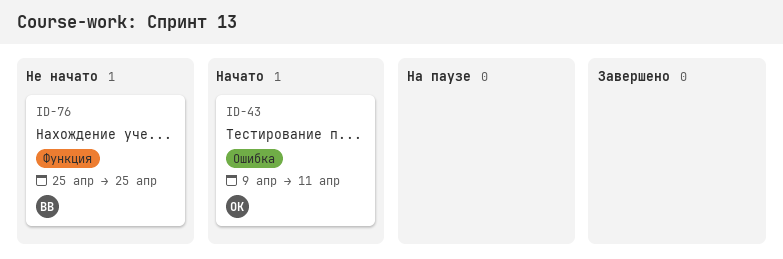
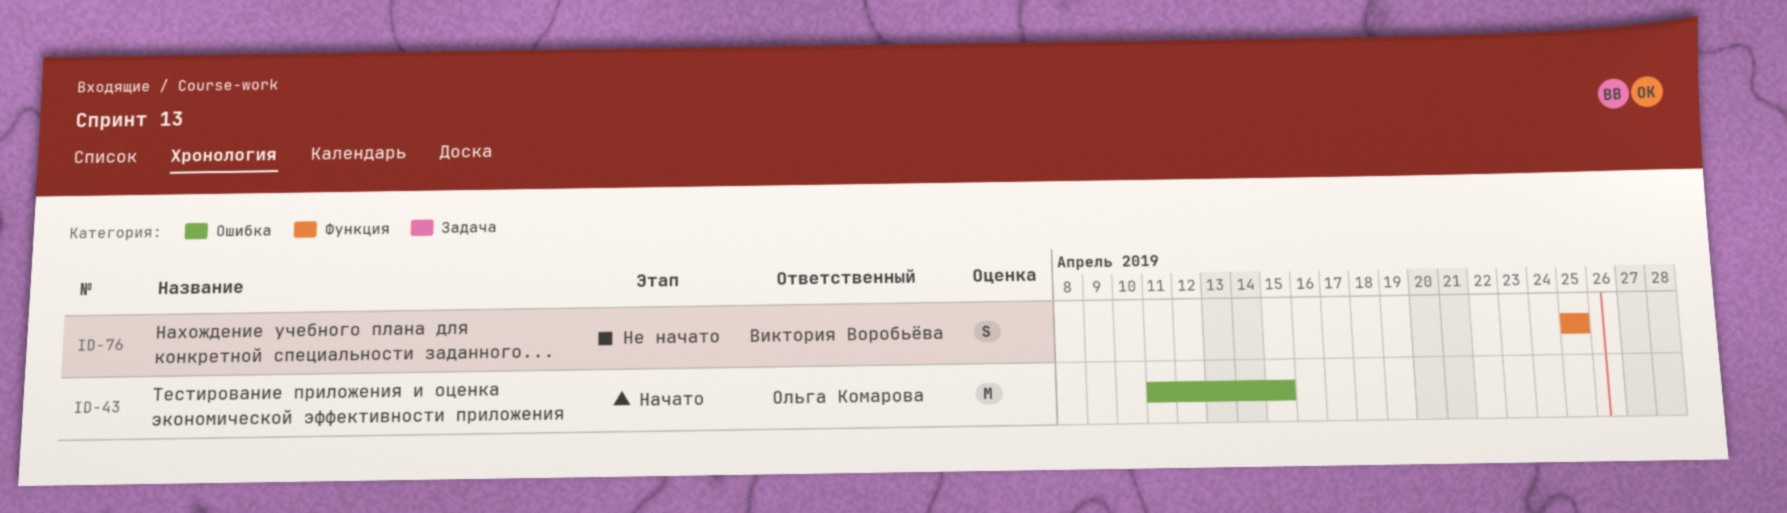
ID-43, start: Apr 9 -> Apr 11
ID-43, due: Apr 11 -> Apr 15

